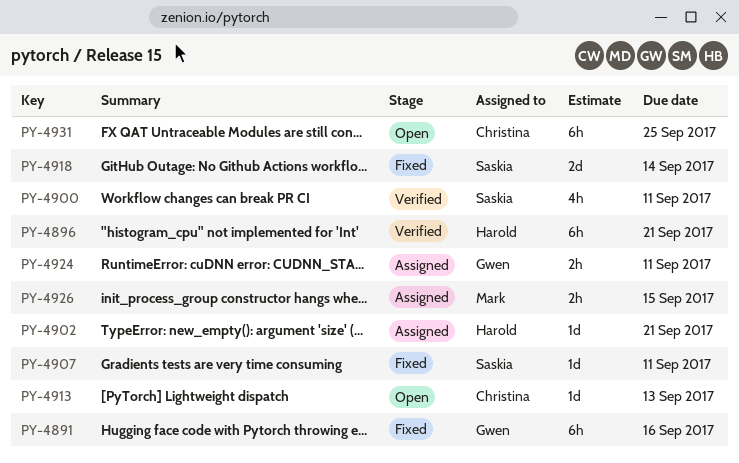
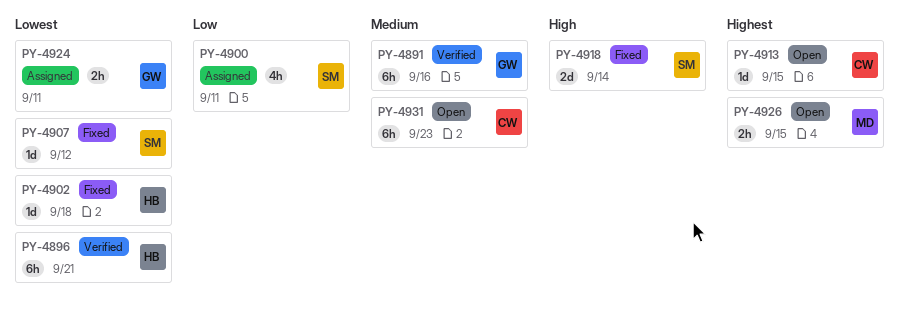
PY-4891, status: Fixed -> Verified
PY-4900, status: Verified -> Assigned
PY-4902, status: Assigned -> Fixed
PY-4902, due: Sep 21 -> Sep 18
PY-4907, due: Sep 11 -> Sep 12
PY-4913, due: Sep 13 -> Sep 15
PY-4926, status: Assigned -> Open
PY-4931, due: Sep 25 -> Sep 23

